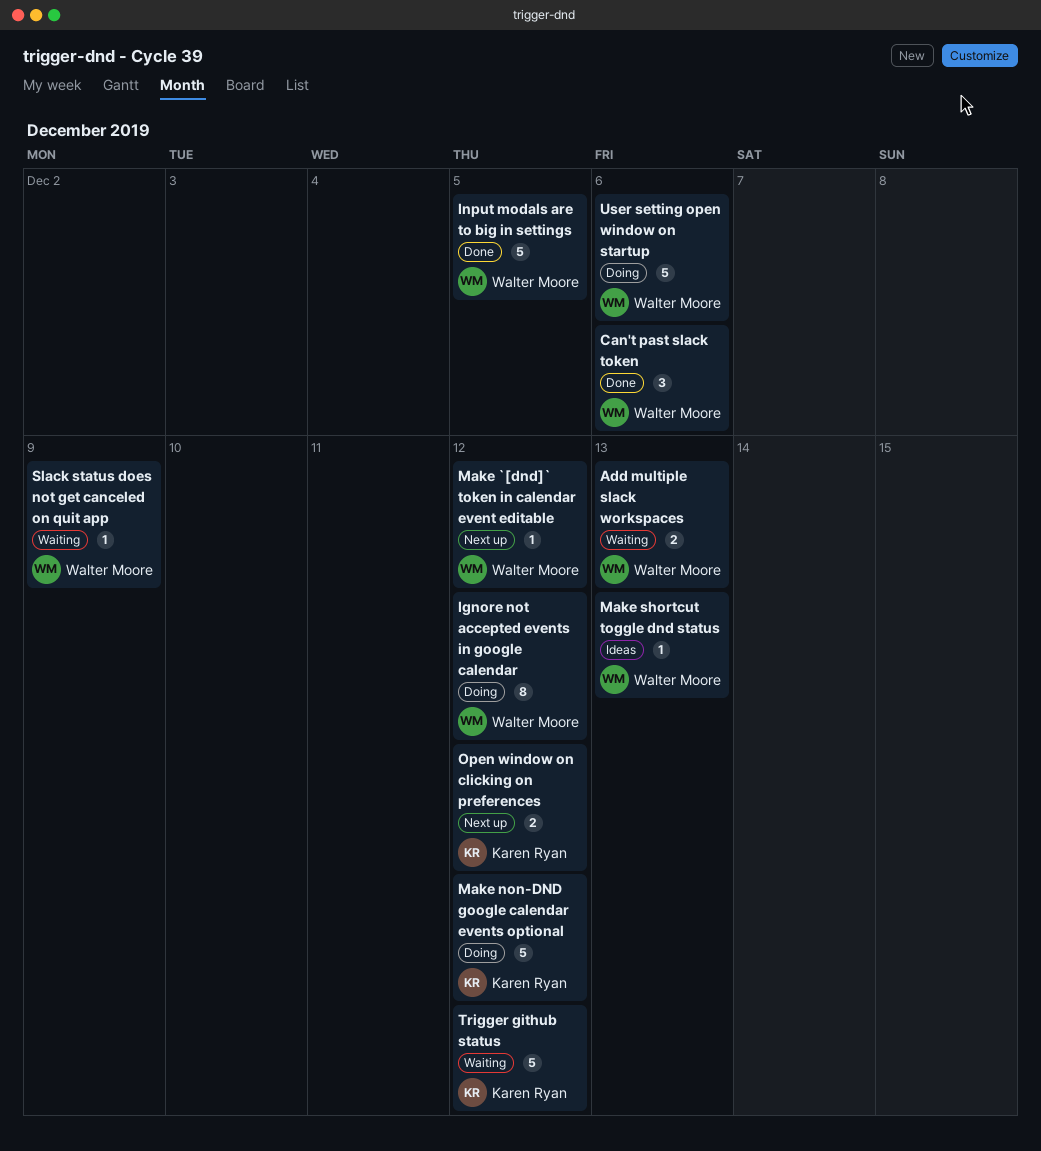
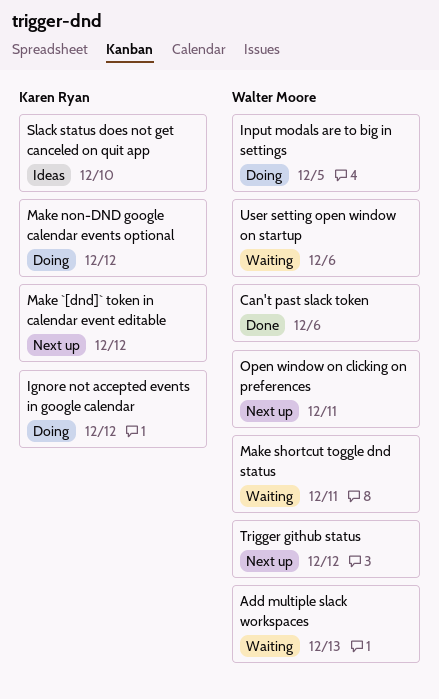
Ignore not accepted events in google calendar, owner: Walter Moore -> Karen Ryan
Input modals are to big in settings, status: Done -> Doing
Make `[dnd]` token in calendar event editable, owner: Walter Moore -> Karen Ryan
Make shortcut toggle dnd status, status: Ideas -> Waiting
Make shortcut toggle dnd status, due: Dec 13 -> Dec 11
Open window on clicking on preferences, owner: Karen Ryan -> Walter Moore
Open window on clicking on preferences, due: Dec 12 -> Dec 11
Slack status does not get canceled on quit app, status: Waiting -> Ideas
Slack status does not get canceled on quit app, owner: Walter Moore -> Karen Ryan
Slack status does not get canceled on quit app, due: Dec 9 -> Dec 10
Trigger github status, status: Waiting -> Next up
Trigger github status, owner: Karen Ryan -> Walter Moore
User setting open window on startup, status: Doing -> Waiting

